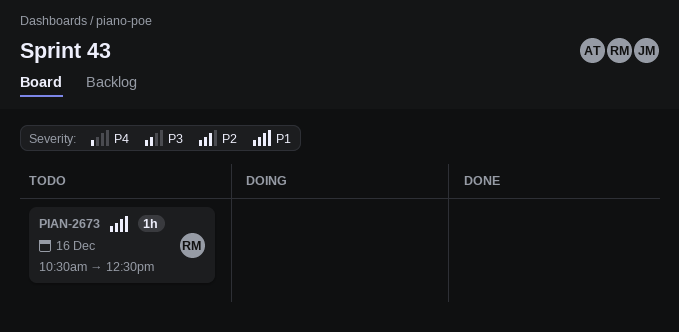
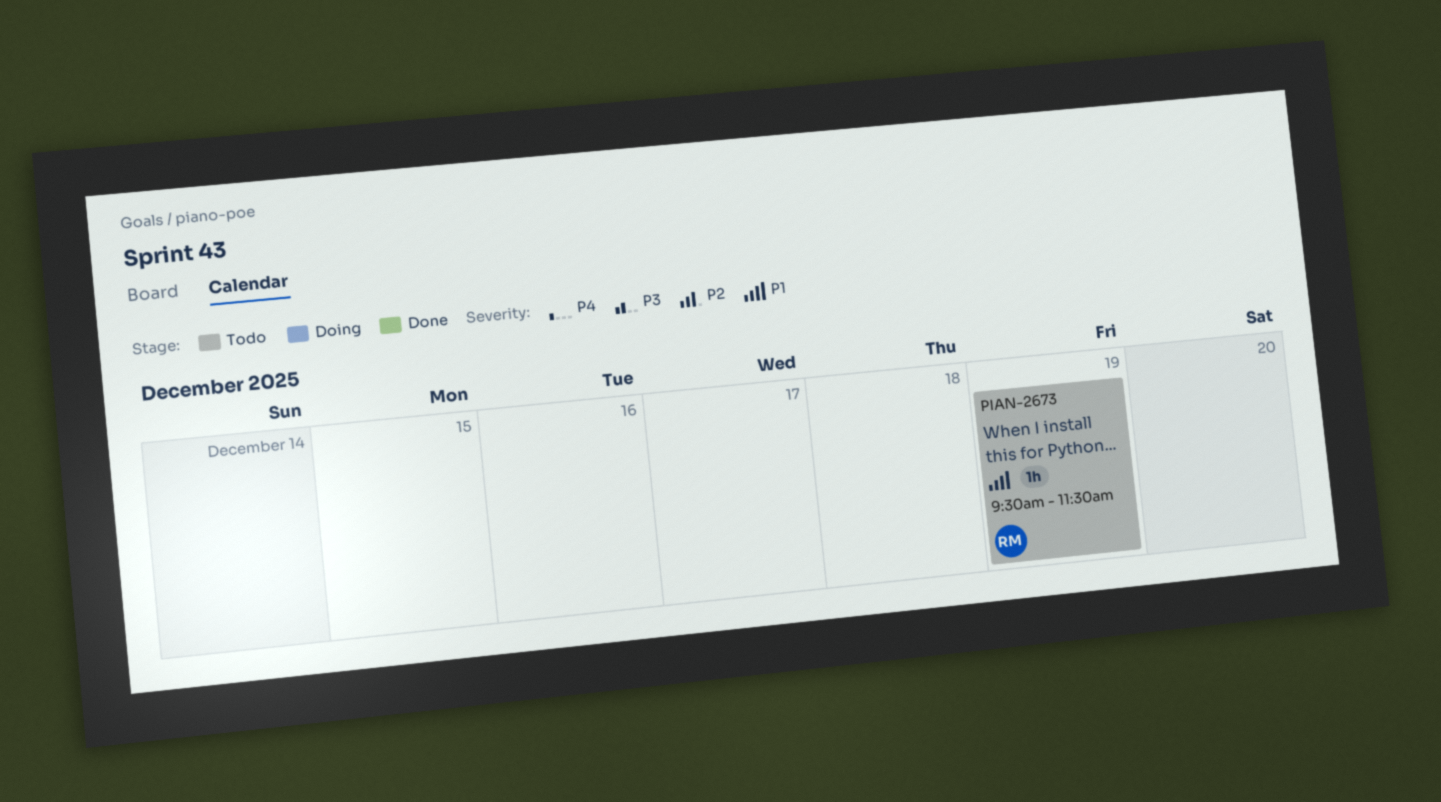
PIAN-2673, day: Dec 16 -> Dec 19
PIAN-2673, begins: 10:30 -> 09:30
PIAN-2673, ends: 12:30 -> 11:30

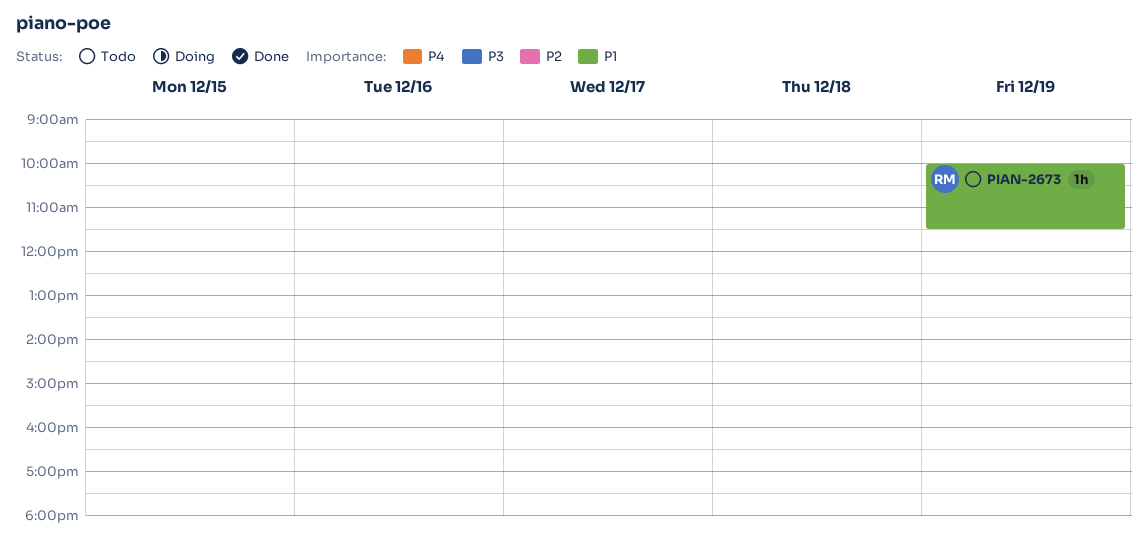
PIAN-2673, begins: 09:30 -> 10:00

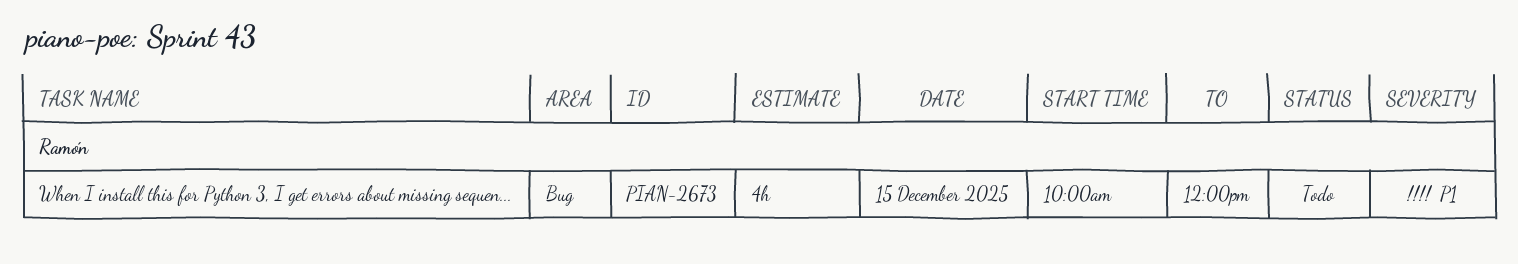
PIAN-2673, estimate: 1h -> 4h
PIAN-2673, day: Dec 19 -> Dec 15
PIAN-2673, ends: 11:30 -> 12:00

